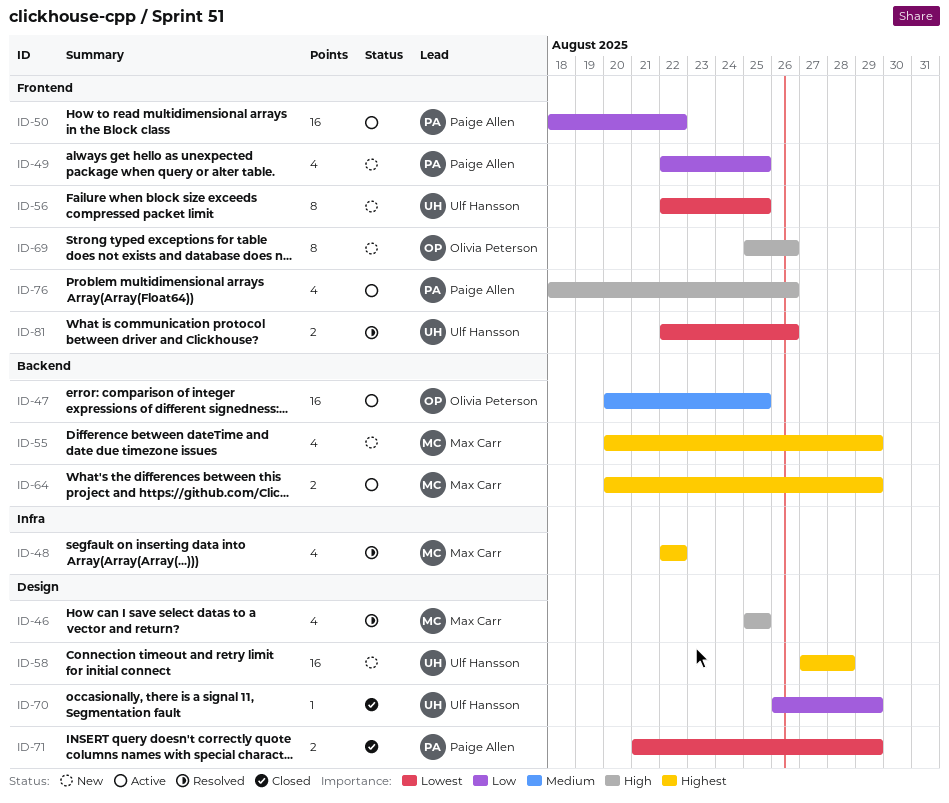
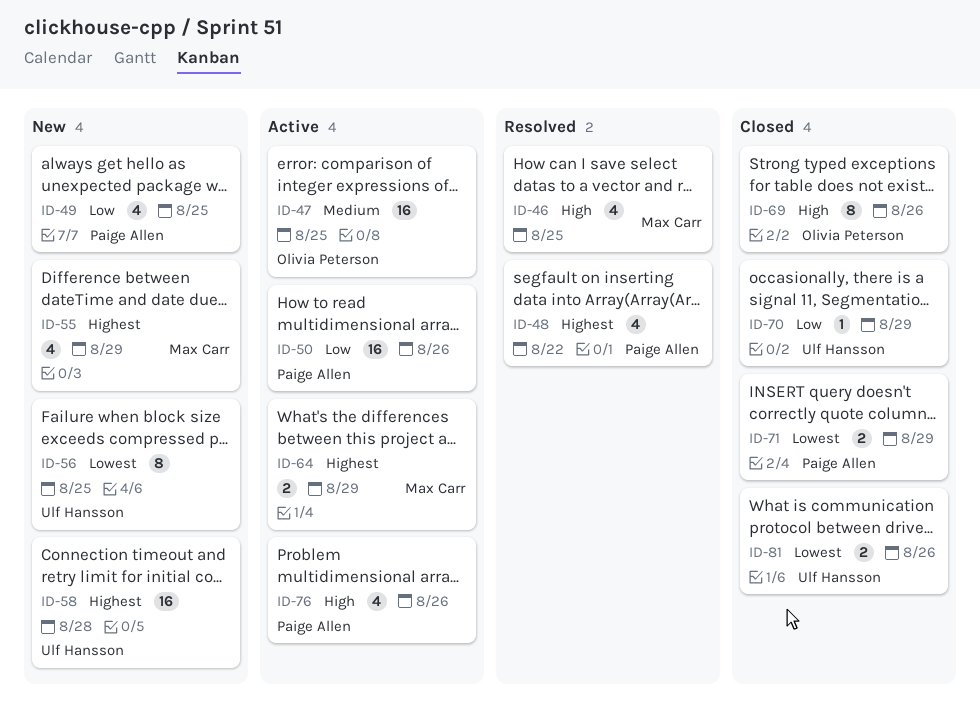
ID-48, owner: Max Carr -> Paige Allen
ID-50, due: Aug 22 -> Aug 26
ID-69, status: New -> Closed
ID-81, status: Resolved -> Closed

